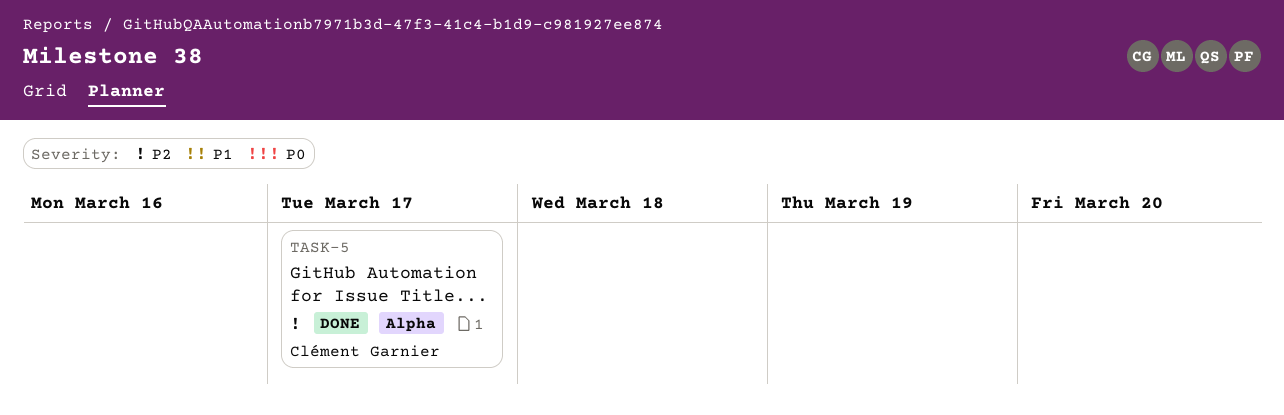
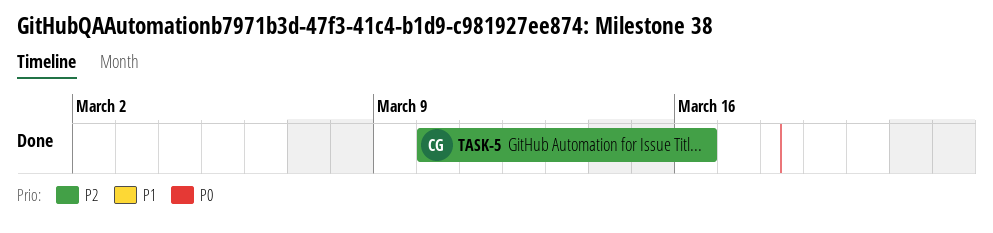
TASK-5, due: Mar 17 -> Mar 16

